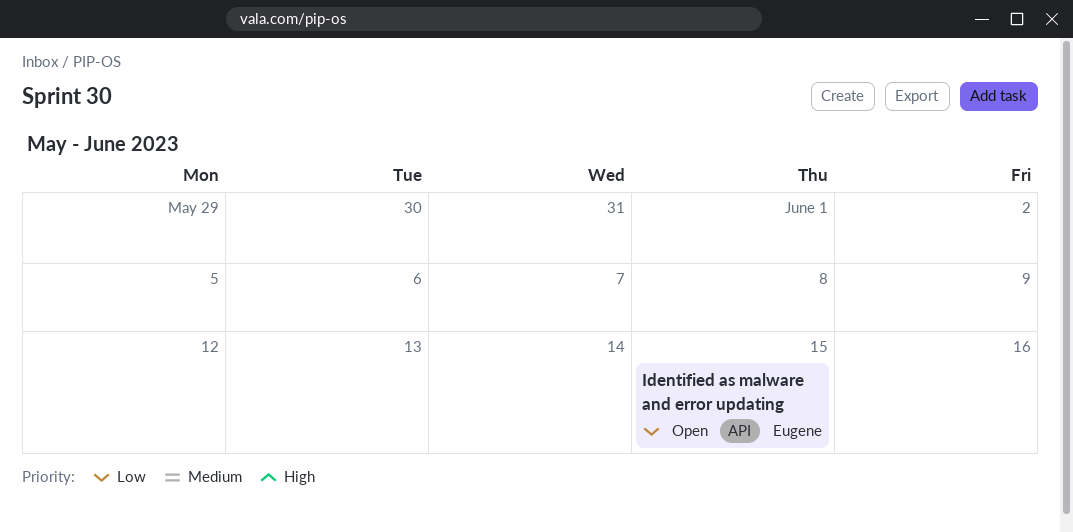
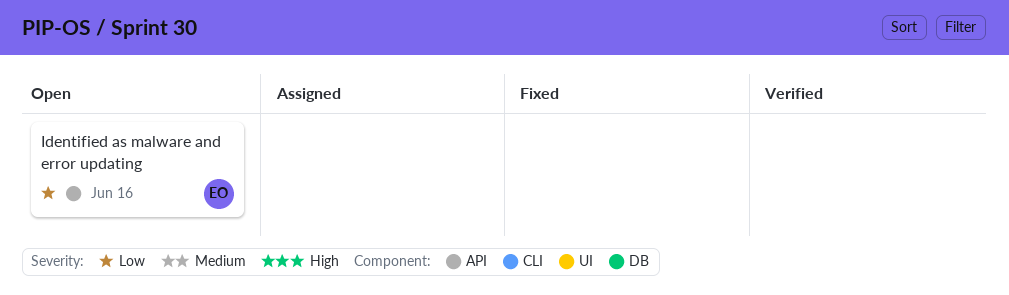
Identified as malware and error updating, due: Jun 15 -> Jun 16

